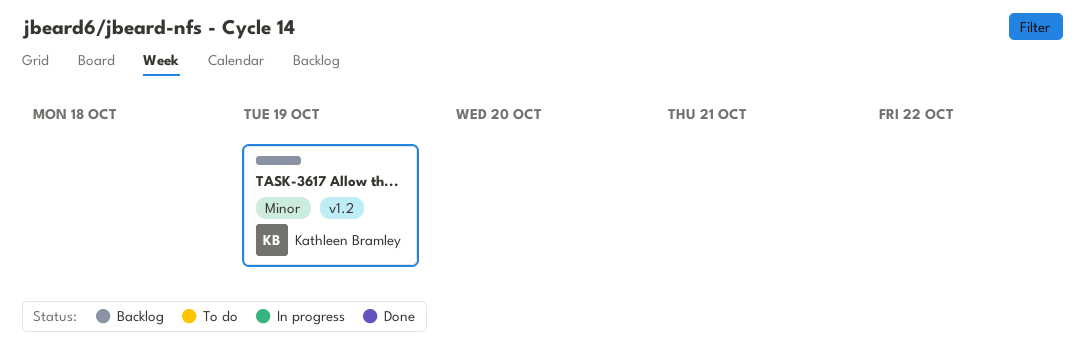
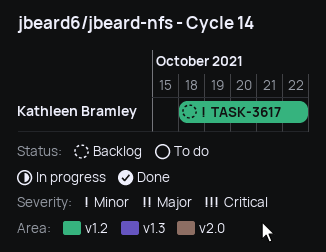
TASK-3617, due: Oct 19 -> Oct 22

